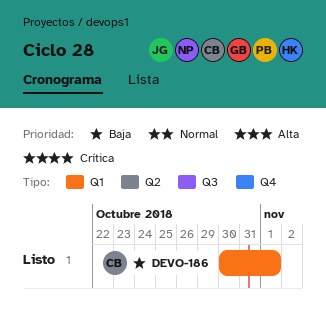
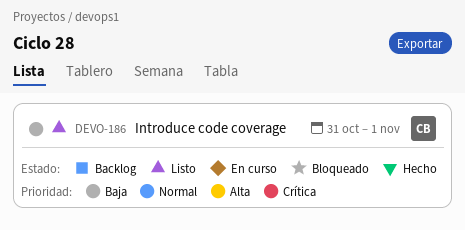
DEVO-186, start: Oct 30 -> Oct 31

